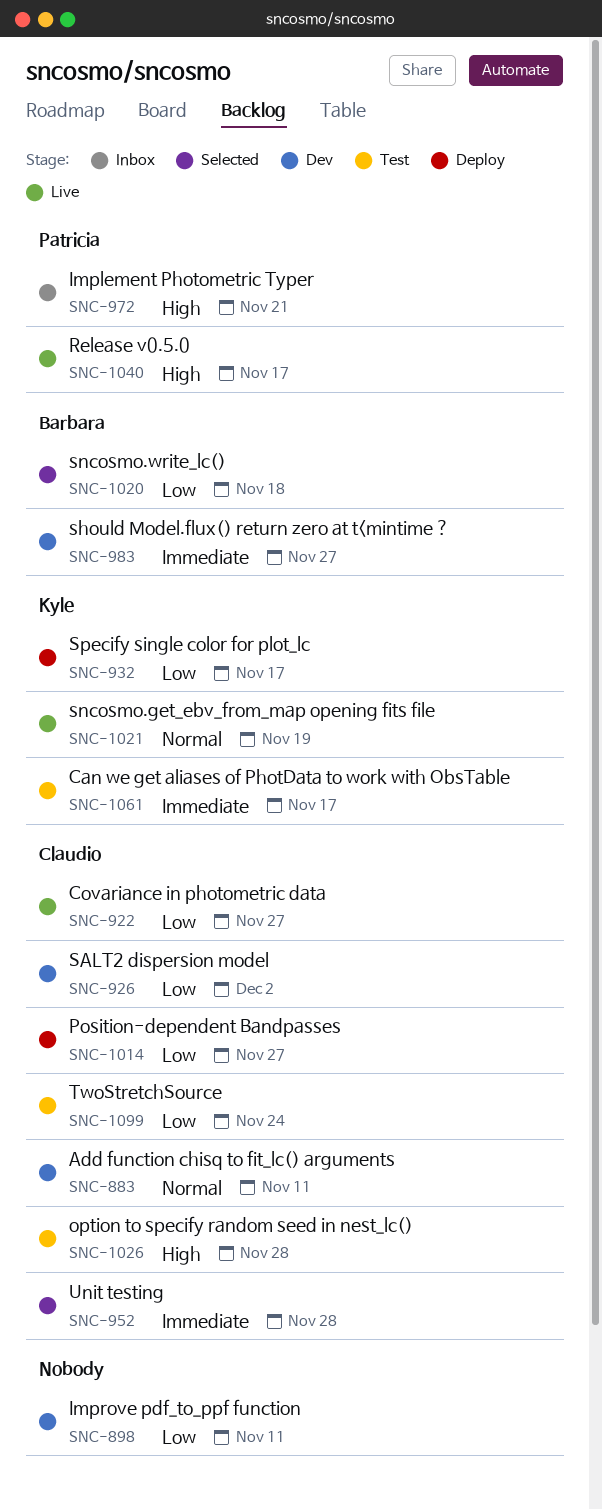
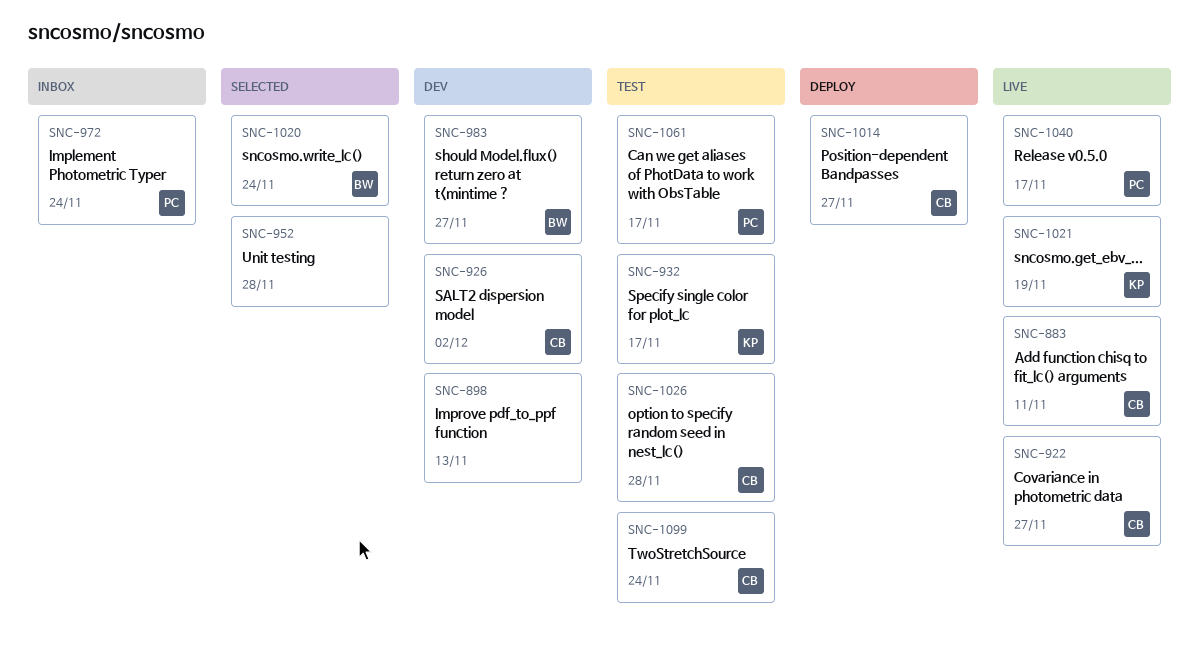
SNC-883, status: Dev -> Live
SNC-898, due: Nov 11 -> Nov 13
SNC-932, status: Deploy -> Test
SNC-952, owner: Claudio -> none
SNC-972, due: Nov 21 -> Nov 24
SNC-1020, due: Nov 18 -> Nov 24
SNC-1061, owner: Kyle -> Patricia

